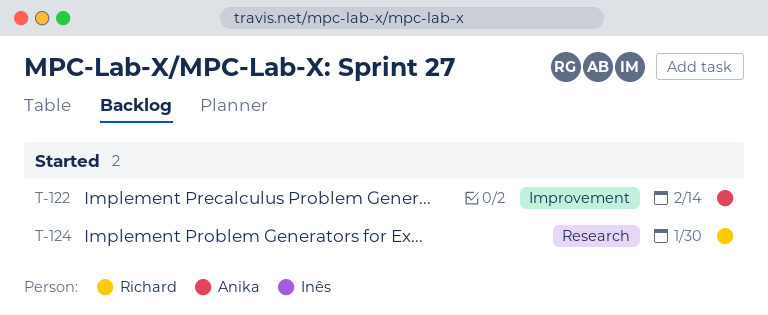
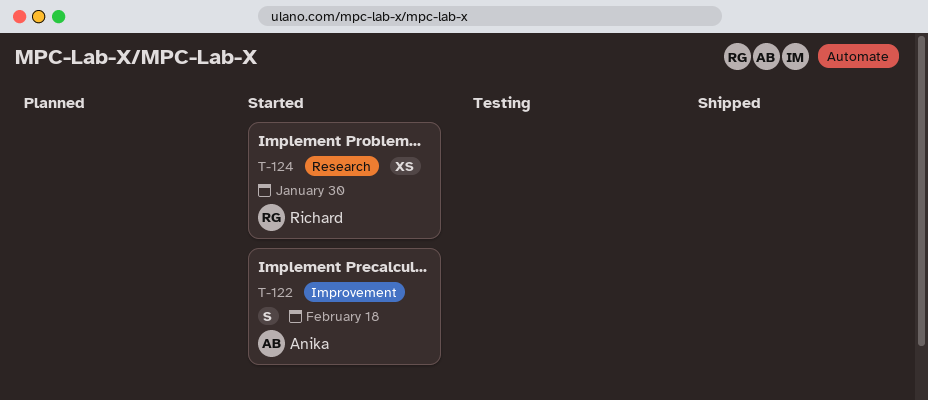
T-122, due: Feb 14 -> Feb 18

